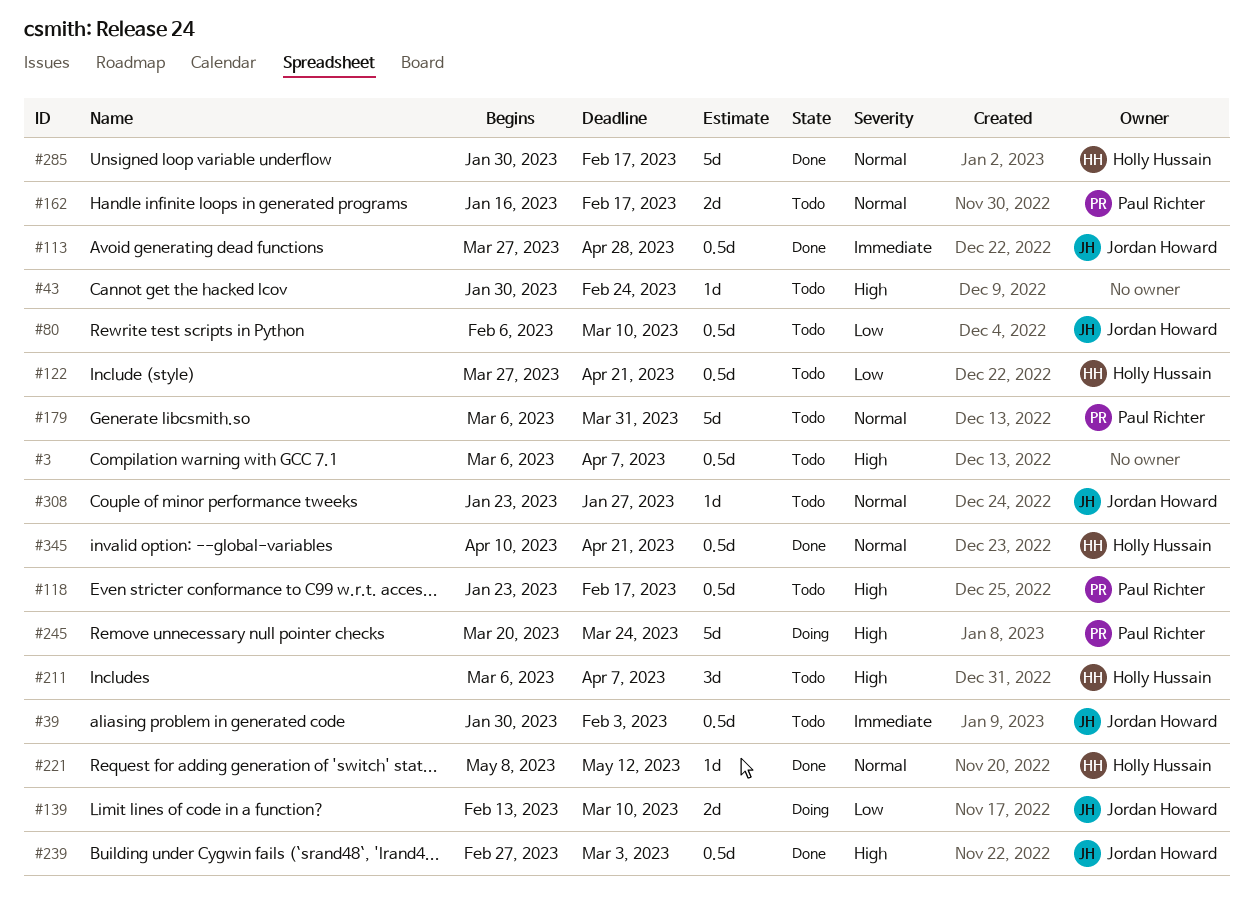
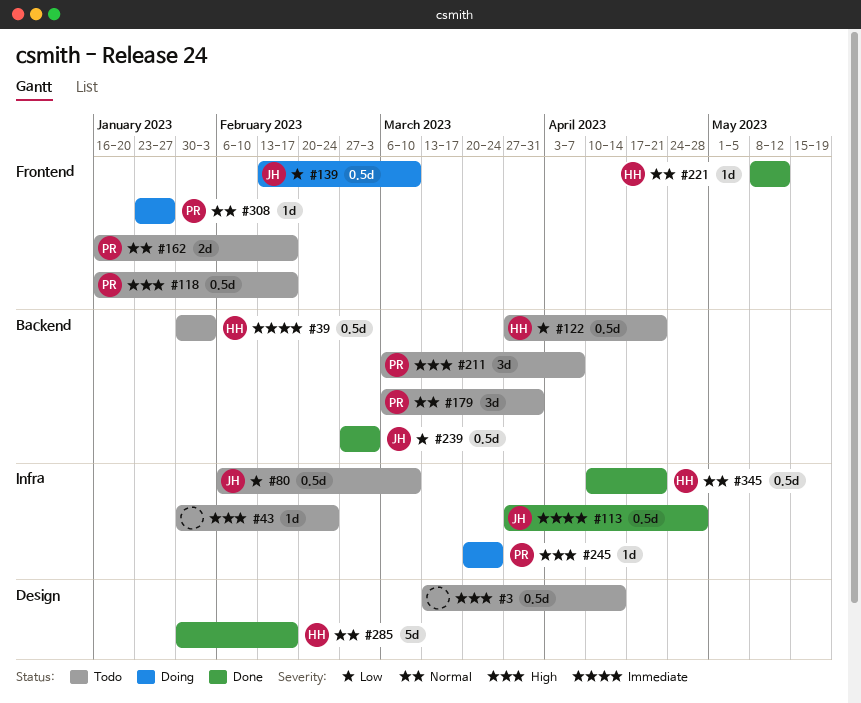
#3, start: Mar 6 -> Mar 13
#3, due: Apr 7 -> Apr 14
#39, owner: Jordan Howard -> Holly Hussain
#118, start: Jan 23 -> Jan 16
#139, estimate: 2d -> 0.5d
#179, estimate: 5d -> 3d
#211, owner: Holly Hussain -> Paul Richter
#239, priority: High -> Low
#245, estimate: 5d -> 1d
#308, status: Todo -> Doing
#308, owner: Jordan Howard -> Paul Richter

